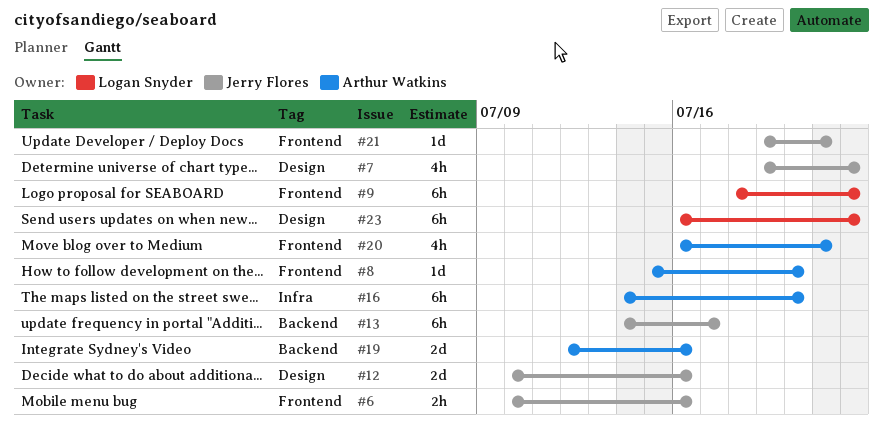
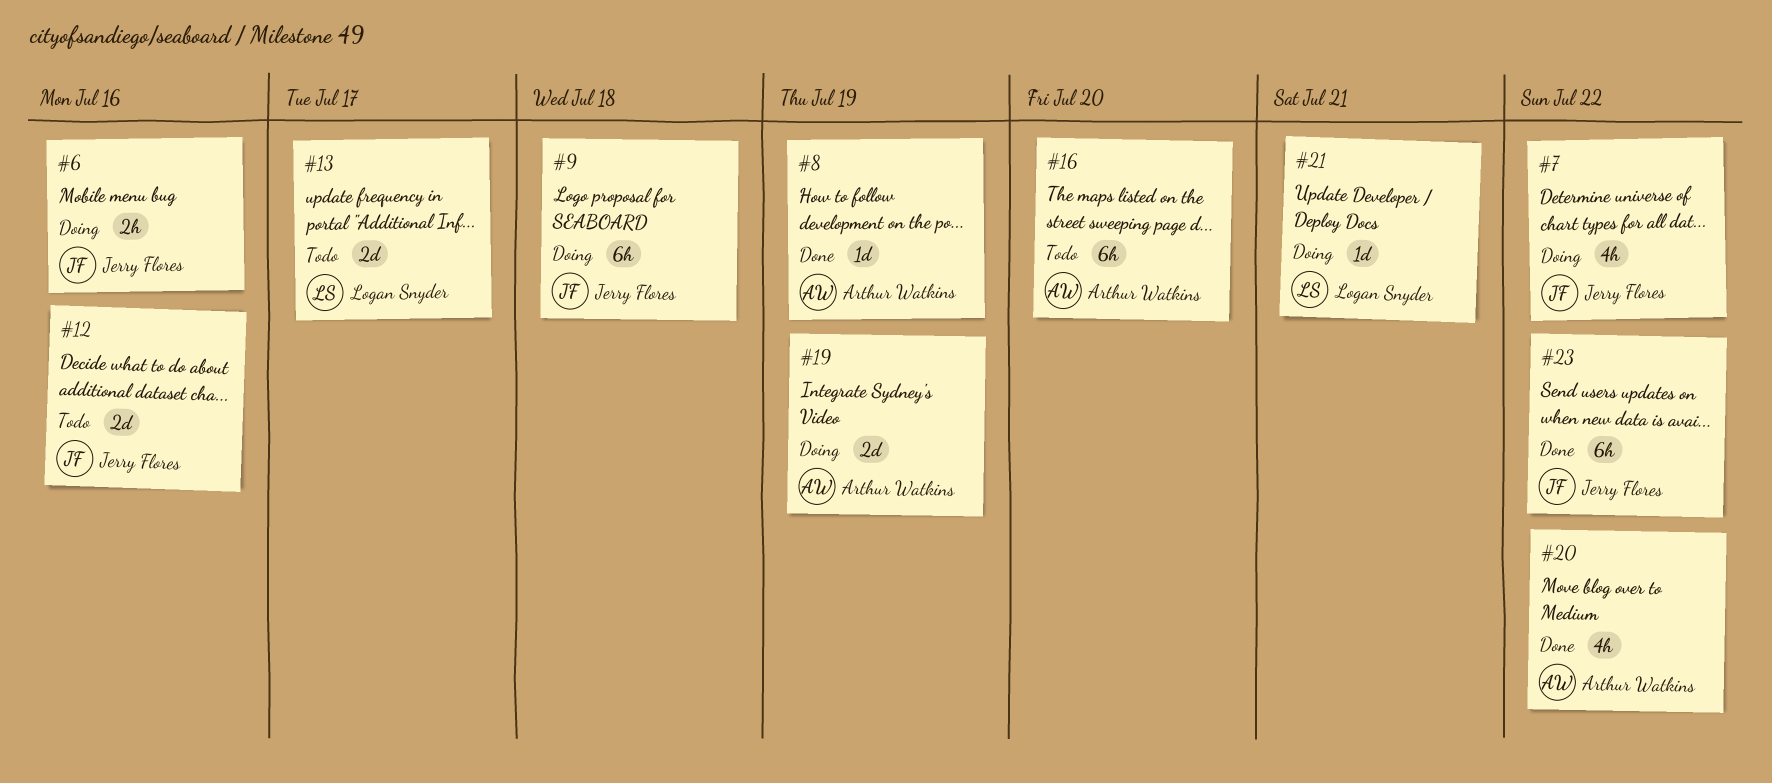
#8, due: Jul 20 -> Jul 19
#9, owner: Logan Snyder -> Jerry Flores
#9, due: Jul 22 -> Jul 18
#13, owner: Jerry Flores -> Logan Snyder
#13, estimate: 6h -> 2d
#19, due: Jul 16 -> Jul 19
#20, due: Jul 21 -> Jul 22
#21, owner: Jerry Flores -> Logan Snyder
#23, owner: Logan Snyder -> Jerry Flores

